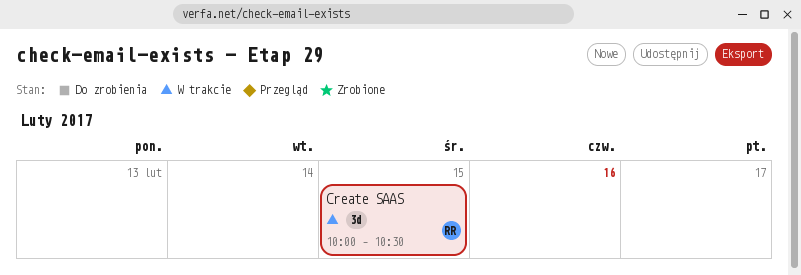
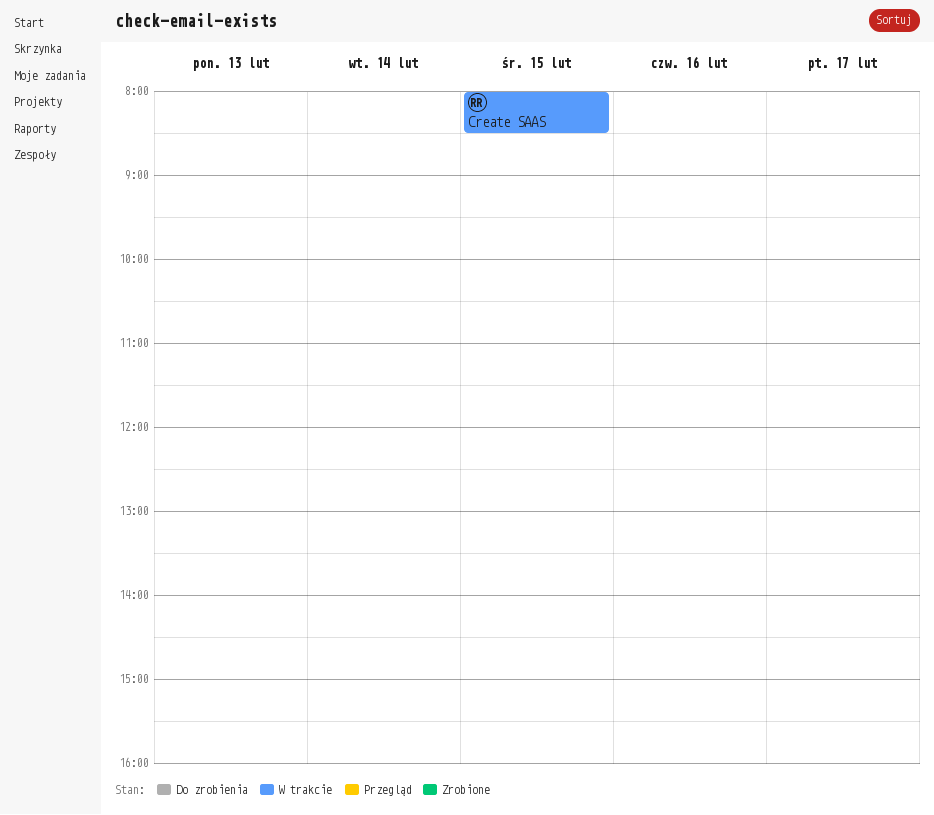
Create SAAS, begins: 10:00 -> 08:00
Create SAAS, ends: 10:30 -> 08:30

